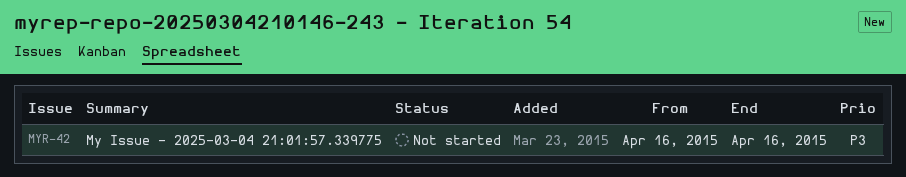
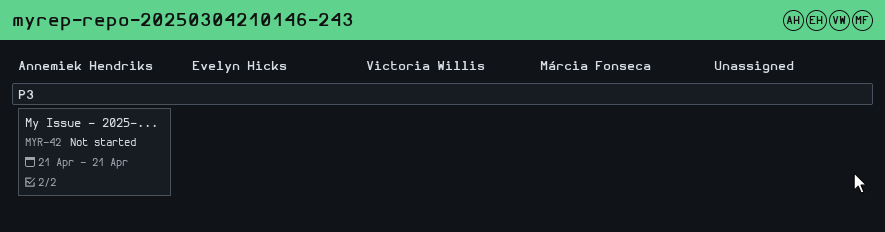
MYR-42, start: Apr 16 -> Apr 21
MYR-42, due: Apr 16 -> Apr 21

